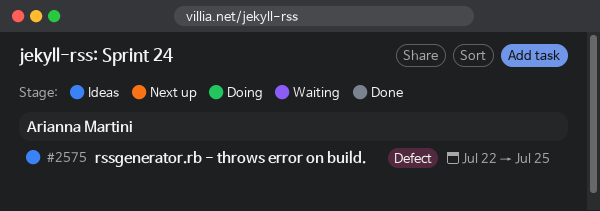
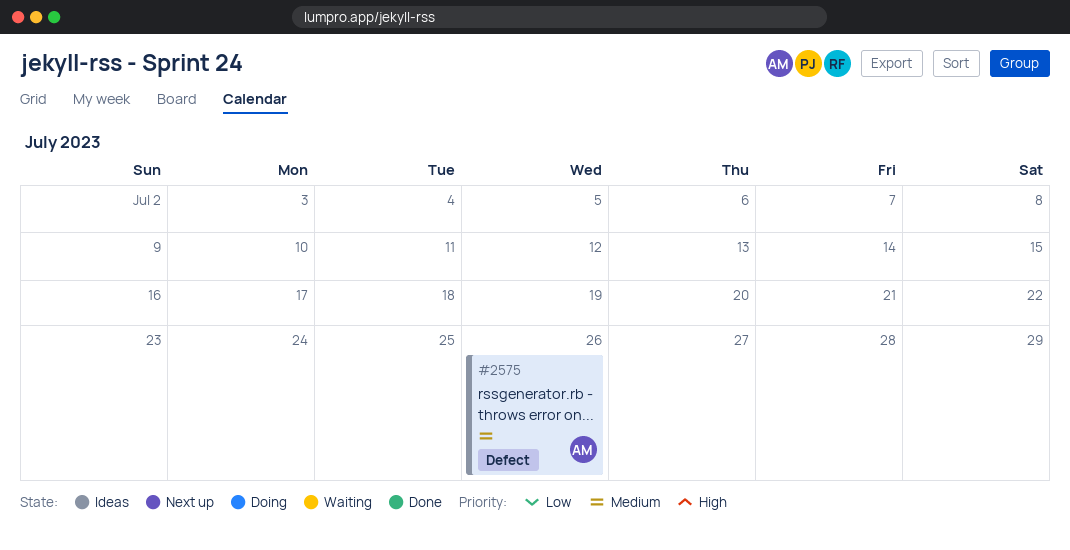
#2575, due: Jul 25 -> Jul 26

